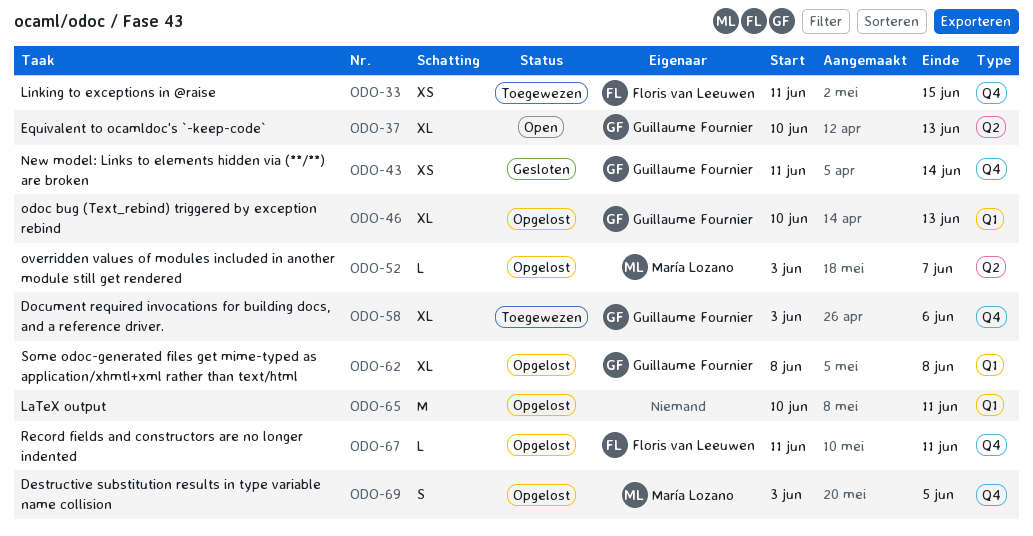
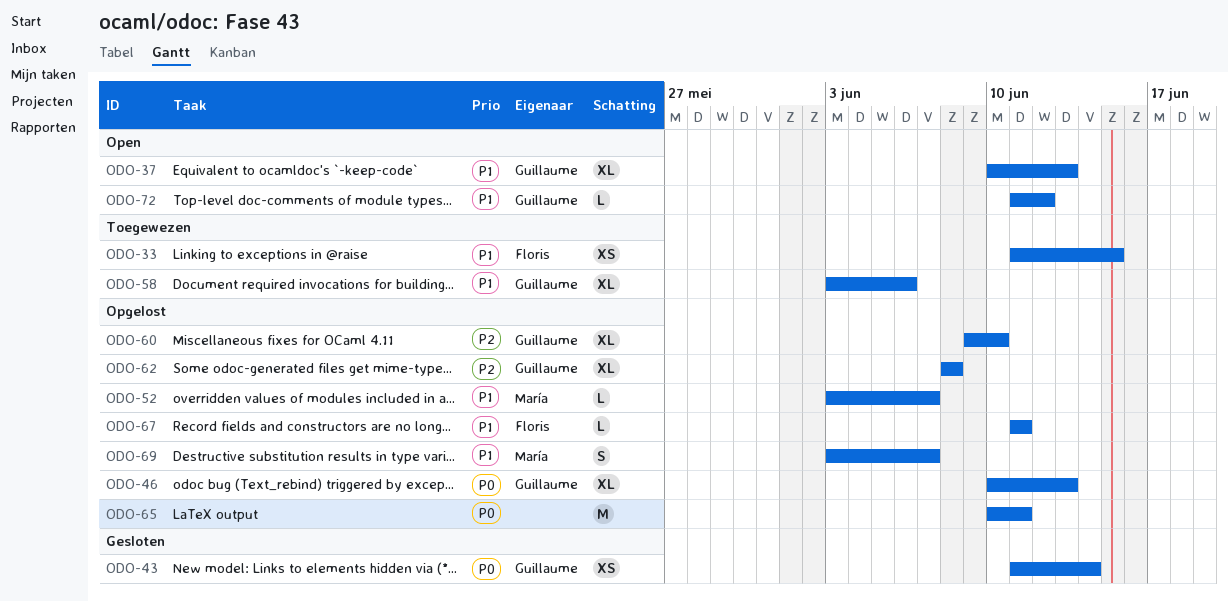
ODO-60: none -> present
ODO-69, due: Jun 5 -> Jun 7
ODO-72: none -> present

